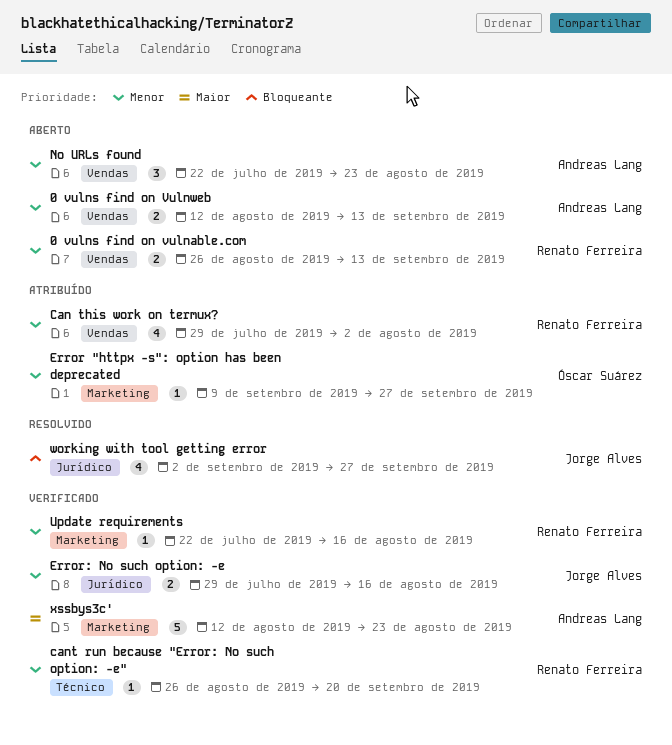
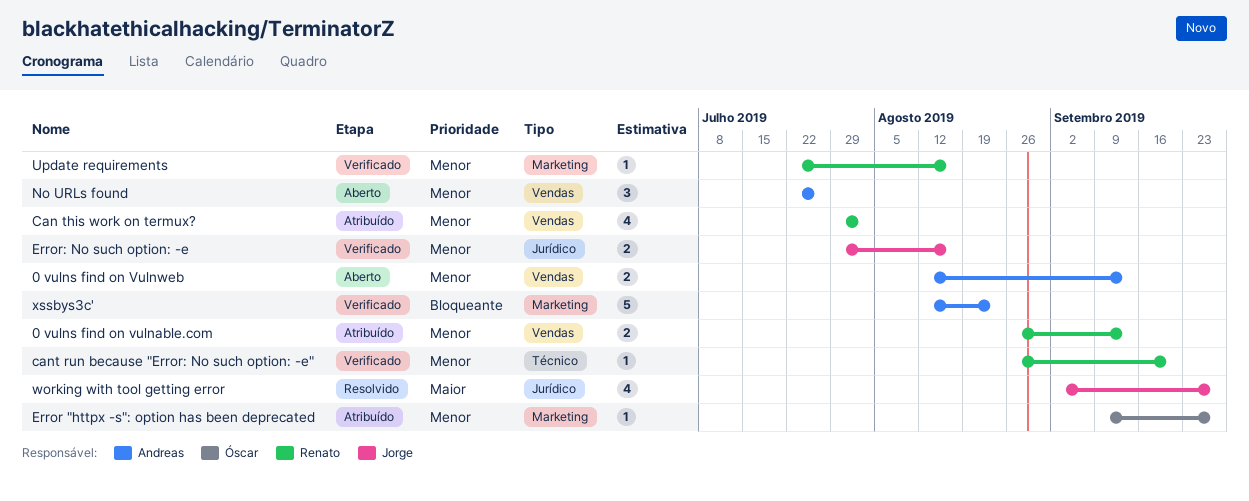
0 vulns find on vulnable.com, status: Aberto -> Atribuído
No URLs found, due: Aug 23 -> Jul 26
working with tool getting error, priority: Bloqueante -> Maior
xssbys3c', priority: Maior -> Bloqueante

